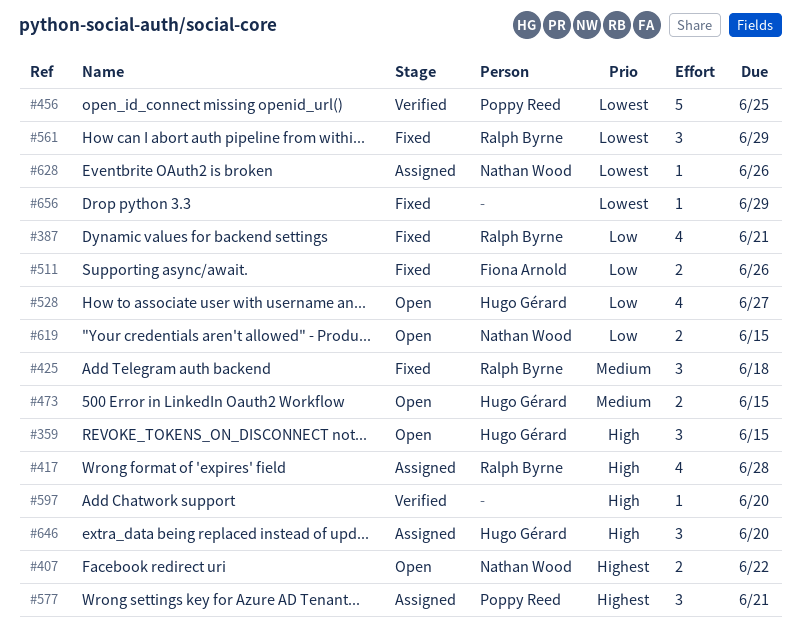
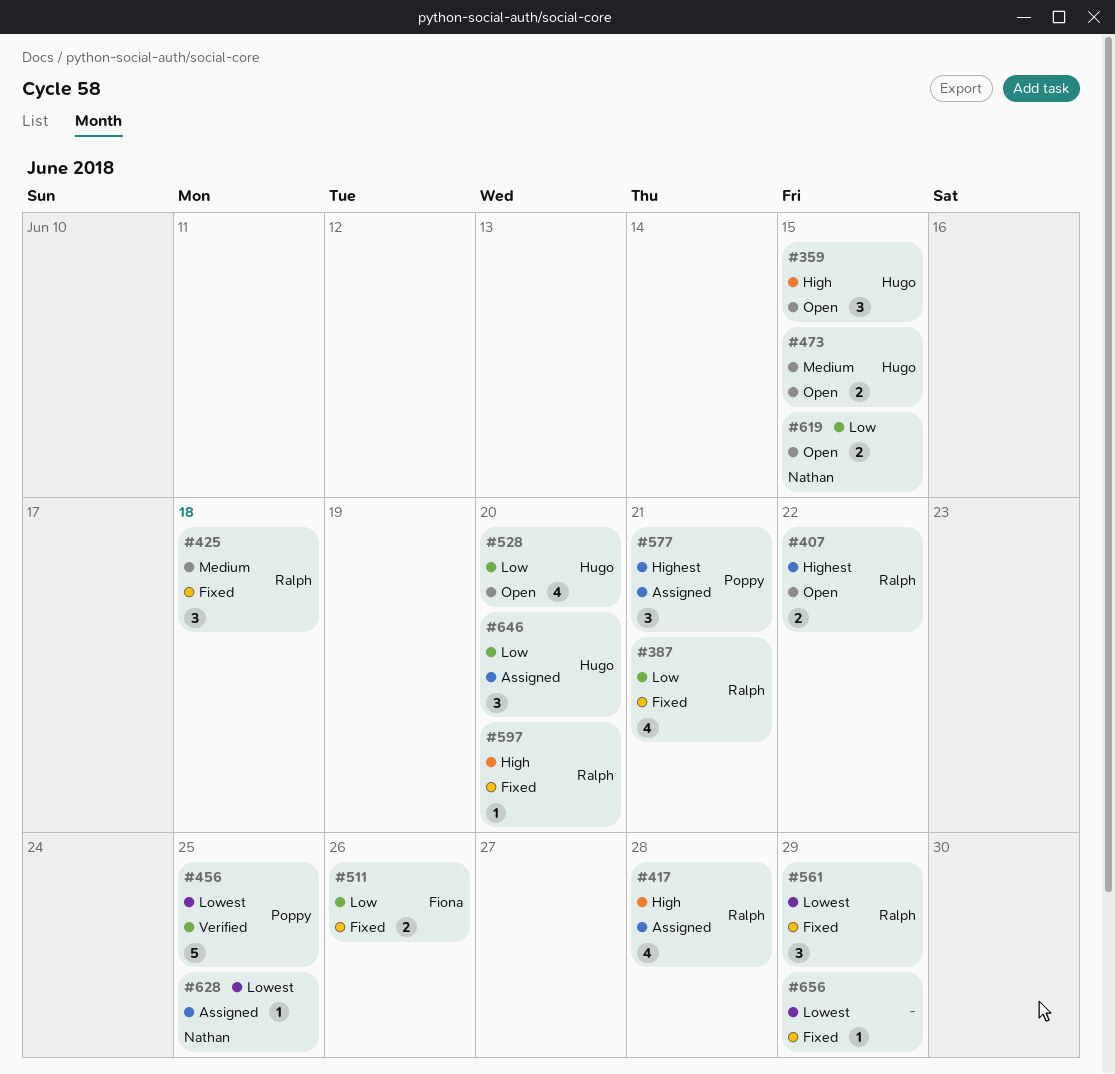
#407, owner: Nathan Wood -> Ralph Byrne
#528, due: Jun 27 -> Jun 20
#597, status: Verified -> Fixed
#597, owner: none -> Ralph Byrne
#628, due: Jun 26 -> Jun 25
#646, priority: High -> Low

